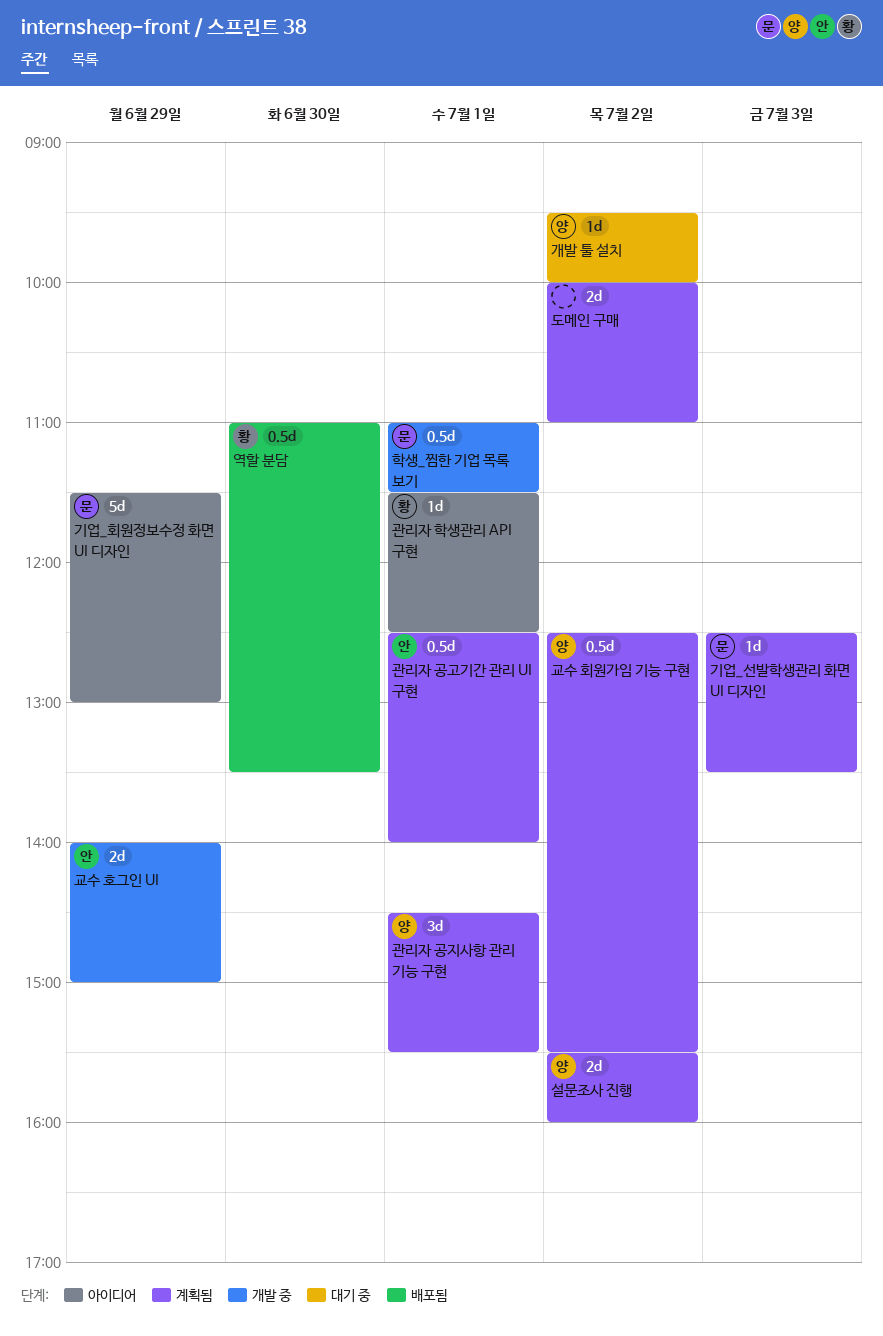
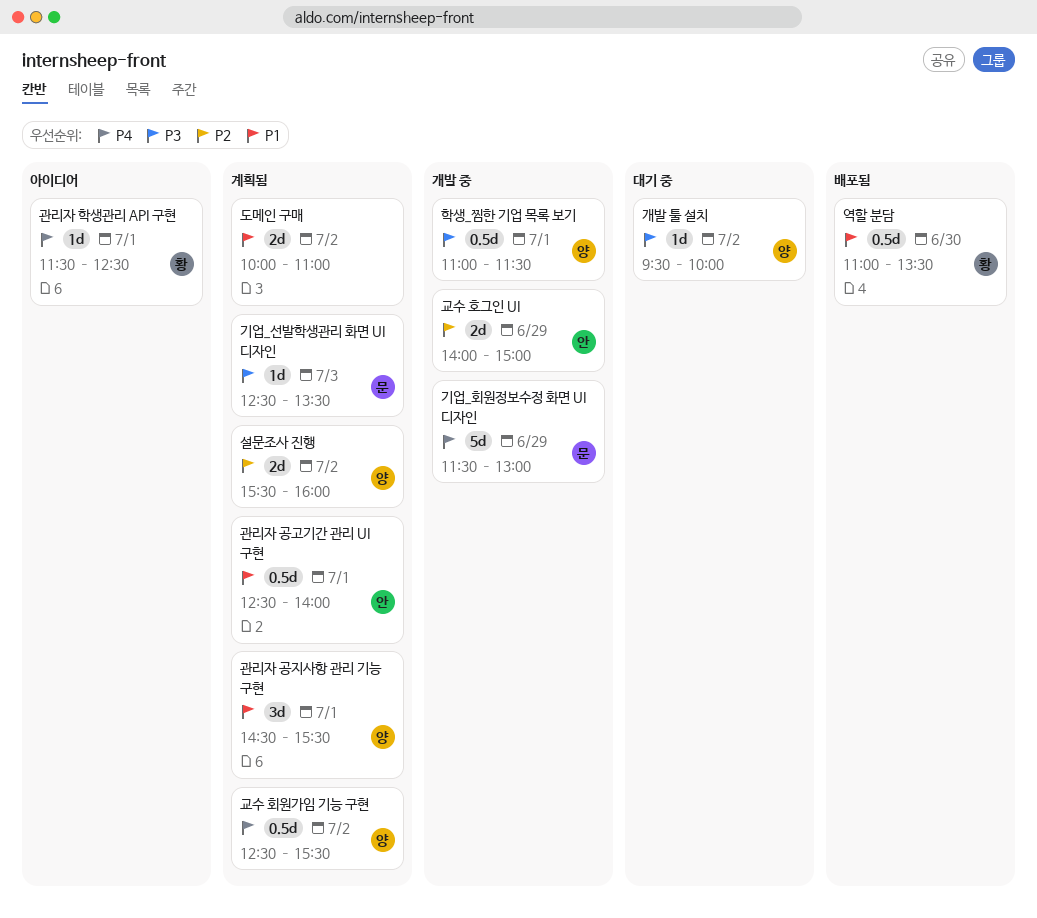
기업_회원정보수정 화면 UI 디자인, status: 아이디어 -> 개발 중
학생_찜한 기업 목록 보기, owner: 문 -> 양

